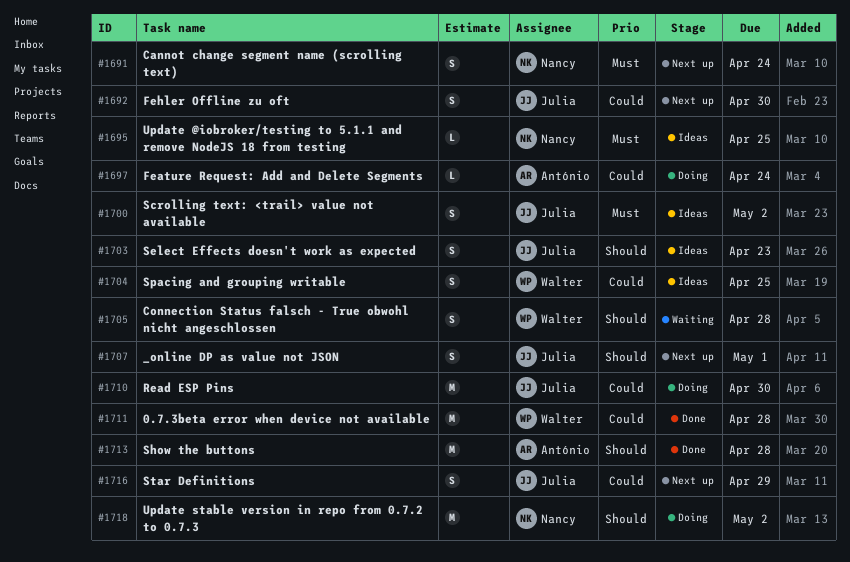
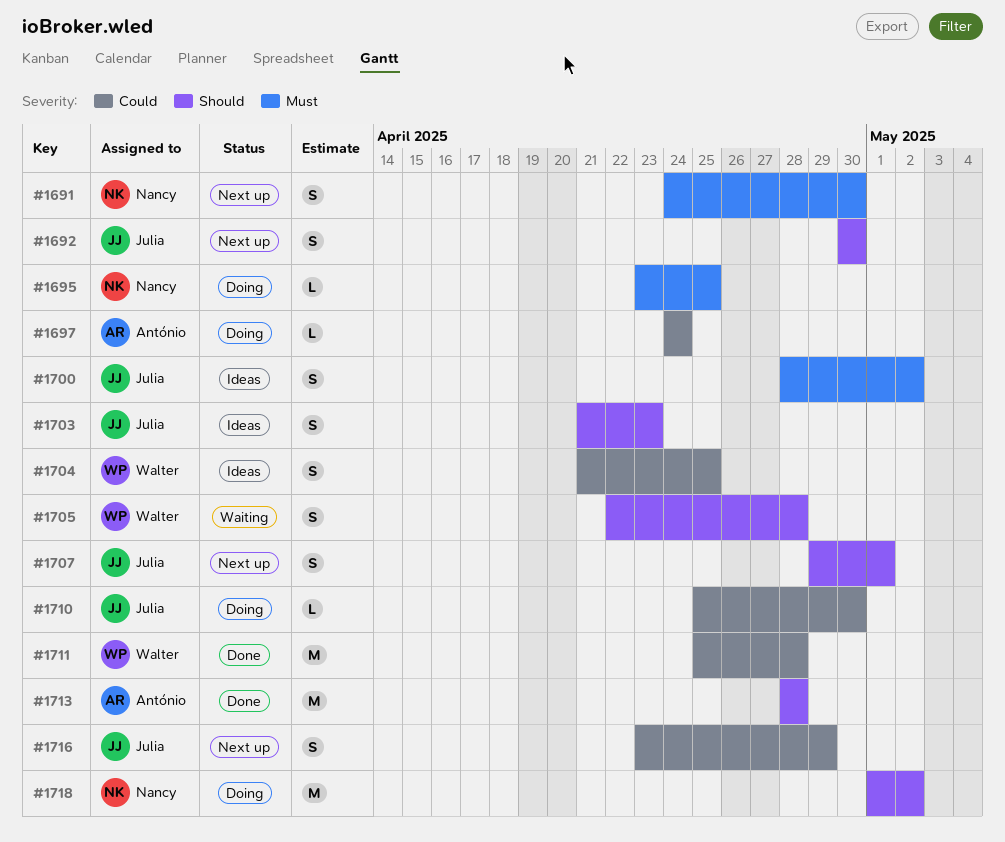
#1691, due: Apr 24 -> Apr 30
#1692, priority: Could -> Should
#1695, status: Ideas -> Doing
#1710, estimate: M -> L

